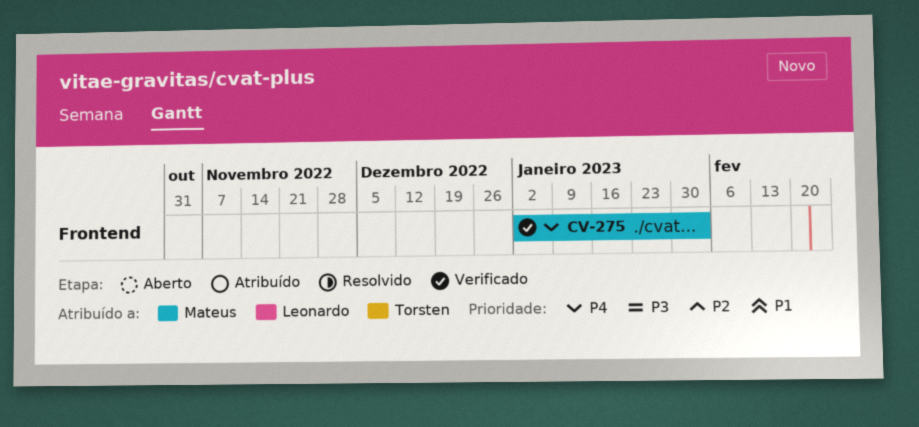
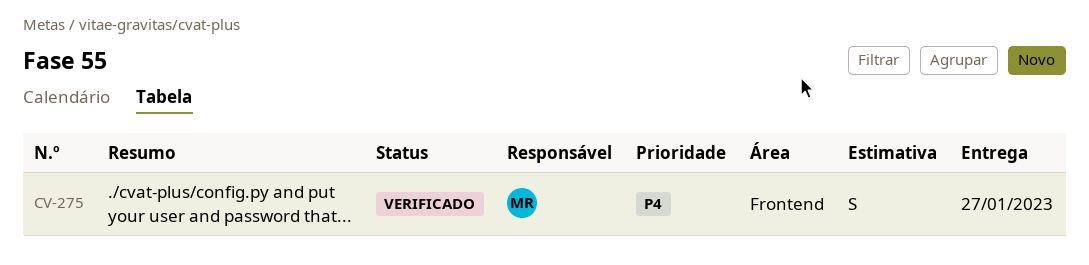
CV-275, due: Feb 3 -> Jan 27

